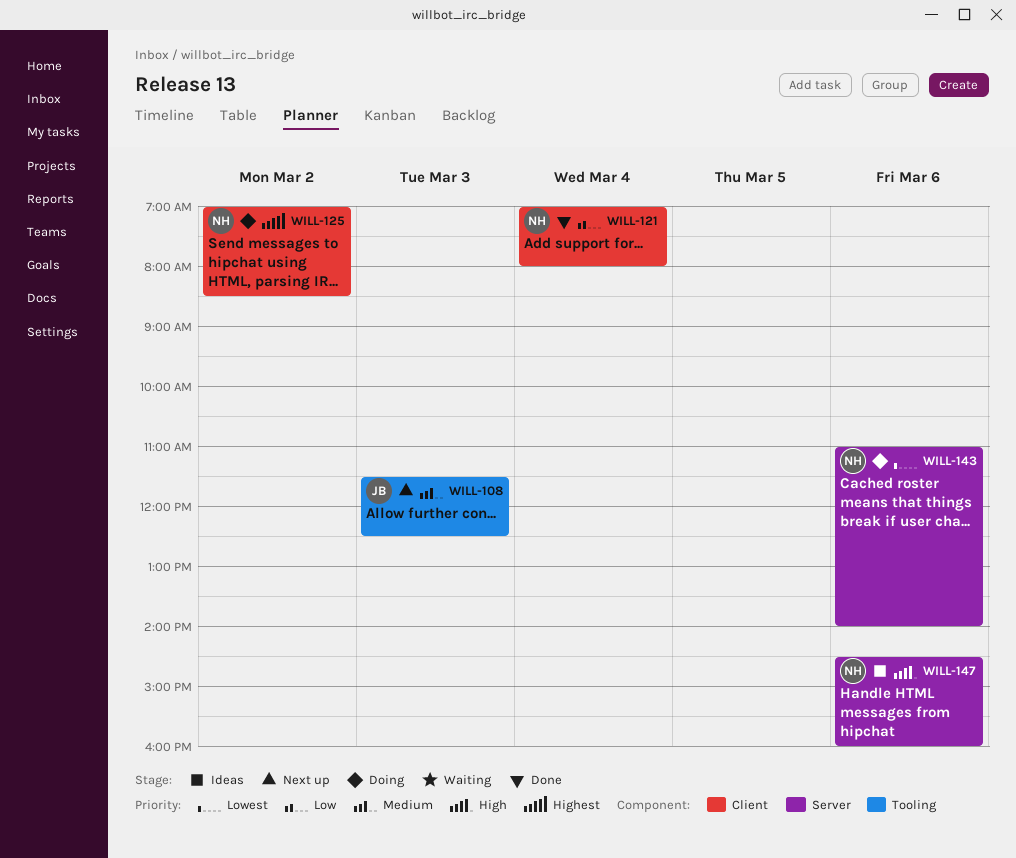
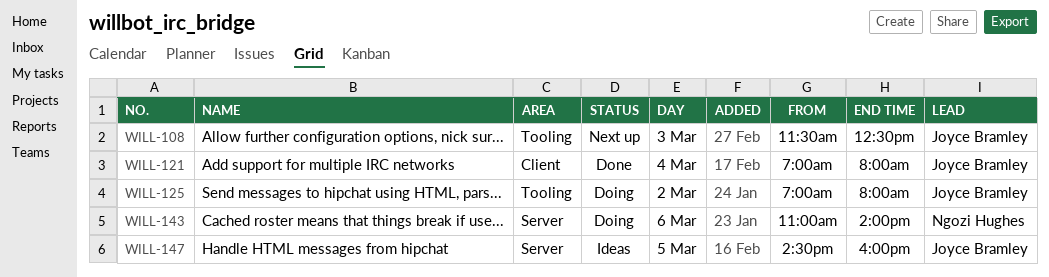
WILL-121, owner: Ngozi Hughes -> Joyce Bramley
WILL-125, owner: Ngozi Hughes -> Joyce Bramley
WILL-125, label: Client -> Tooling
WILL-125, ends: 08:30 -> 08:00
WILL-147, owner: Ngozi Hughes -> Joyce Bramley
WILL-147, day: Mar 6 -> Mar 5

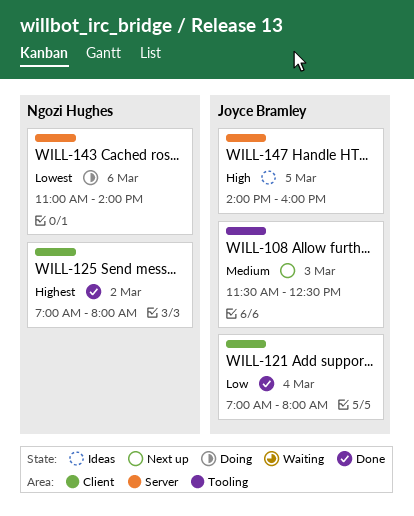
WILL-125, status: Doing -> Done
WILL-125, owner: Joyce Bramley -> Ngozi Hughes
WILL-125, label: Tooling -> Client
WILL-147, begins: 14:30 -> 14:00

